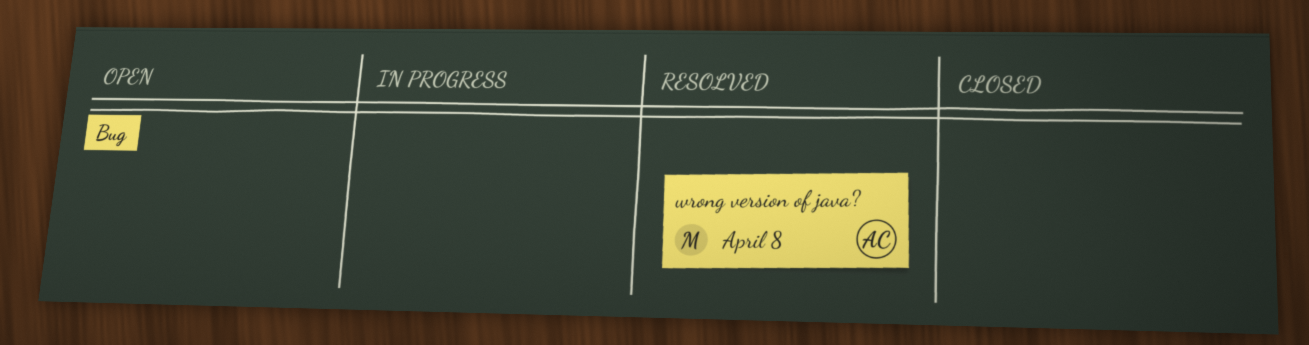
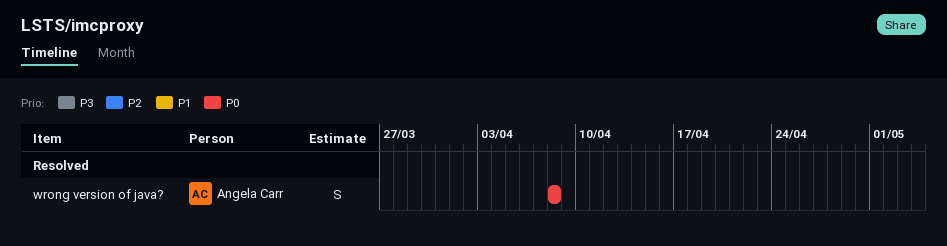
wrong version of java?, estimate: M -> S

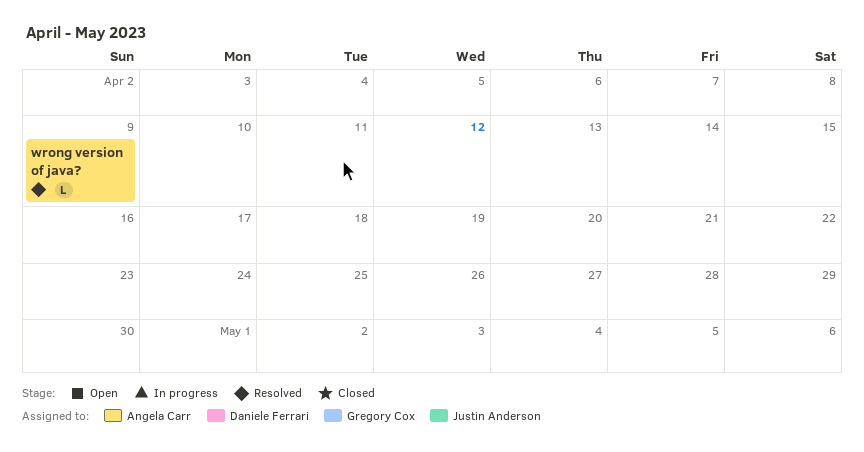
wrong version of java?, estimate: S -> L
wrong version of java?, due: Apr 8 -> Apr 9

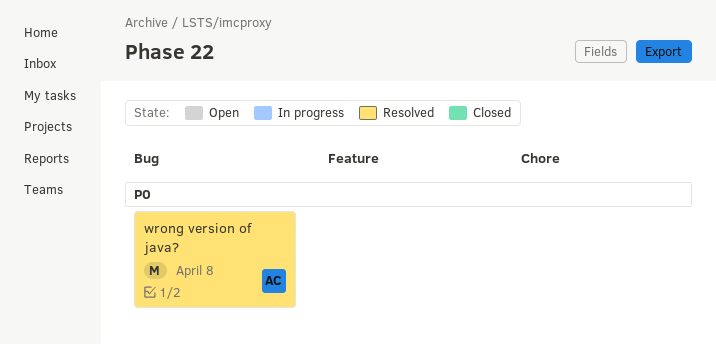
wrong version of java?, estimate: L -> M
wrong version of java?, due: Apr 9 -> Apr 8

